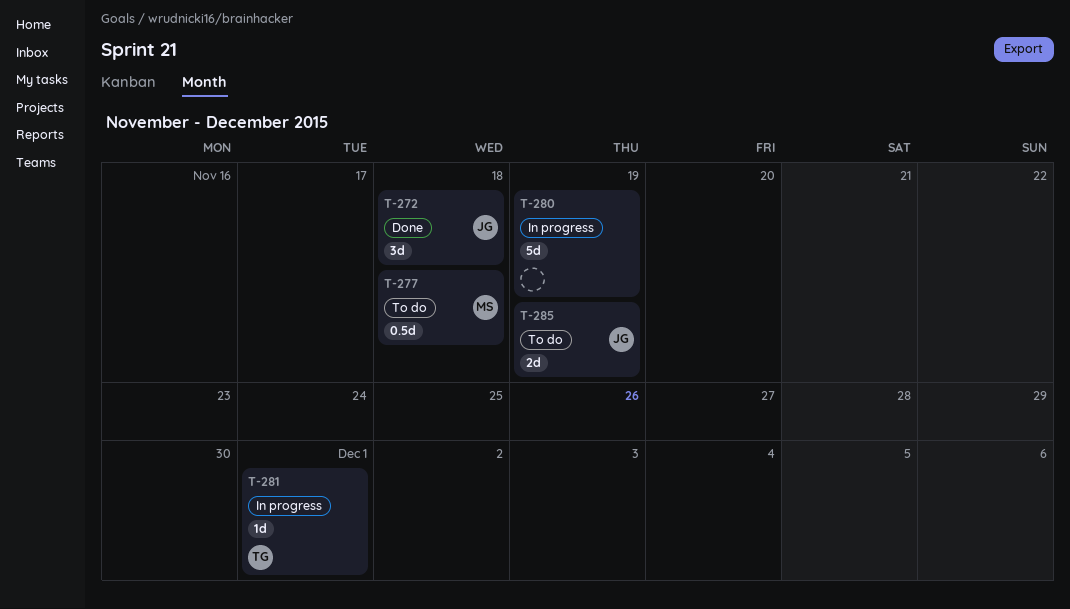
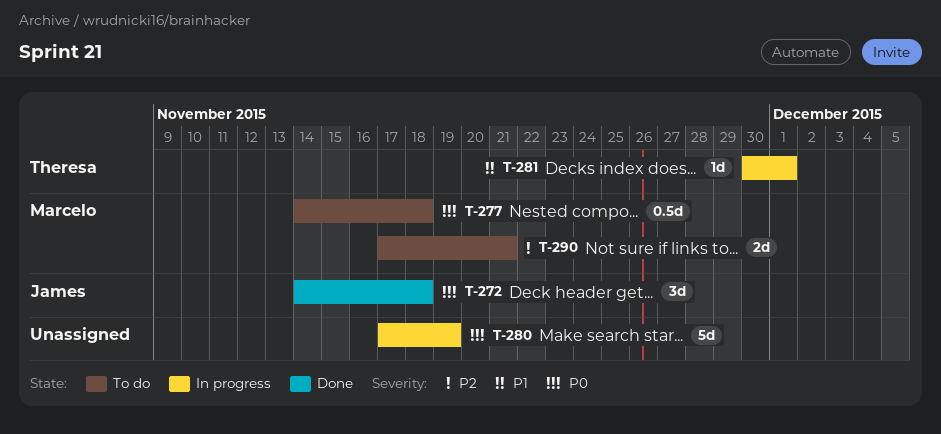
T-285: present -> none
T-290: none -> present

